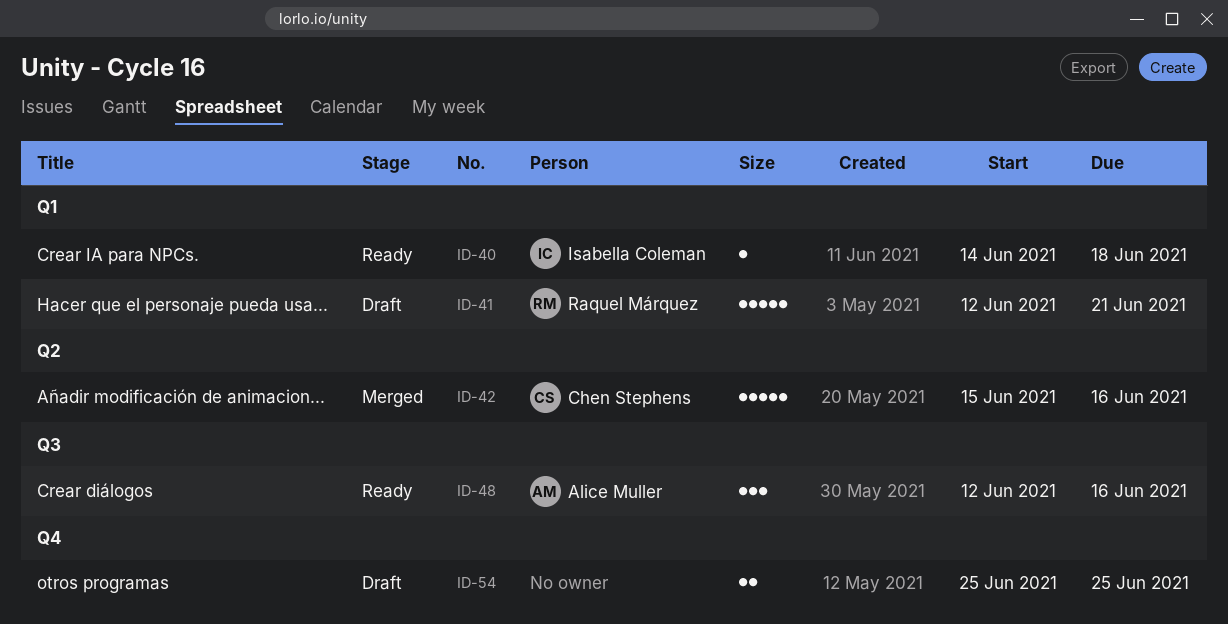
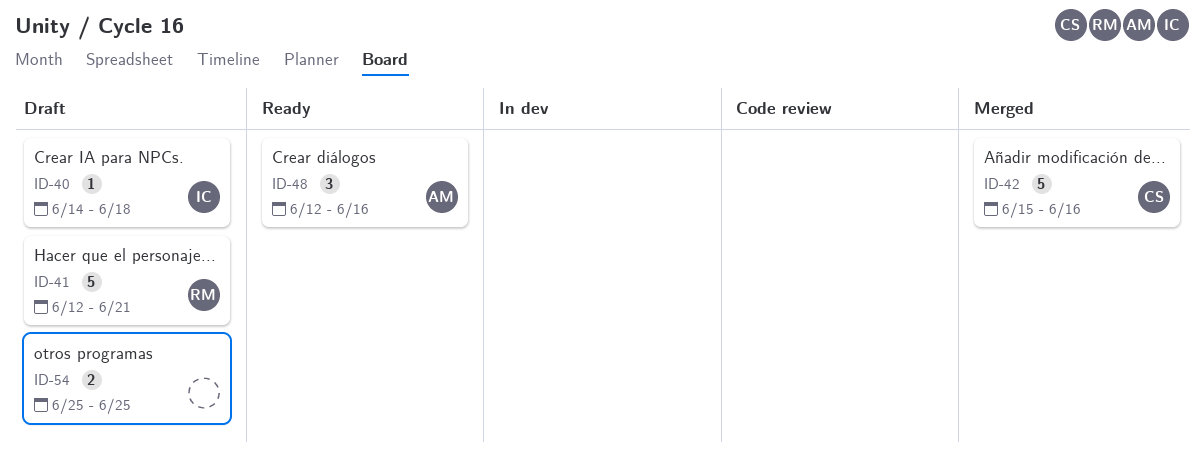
ID-40, status: Ready -> Draft

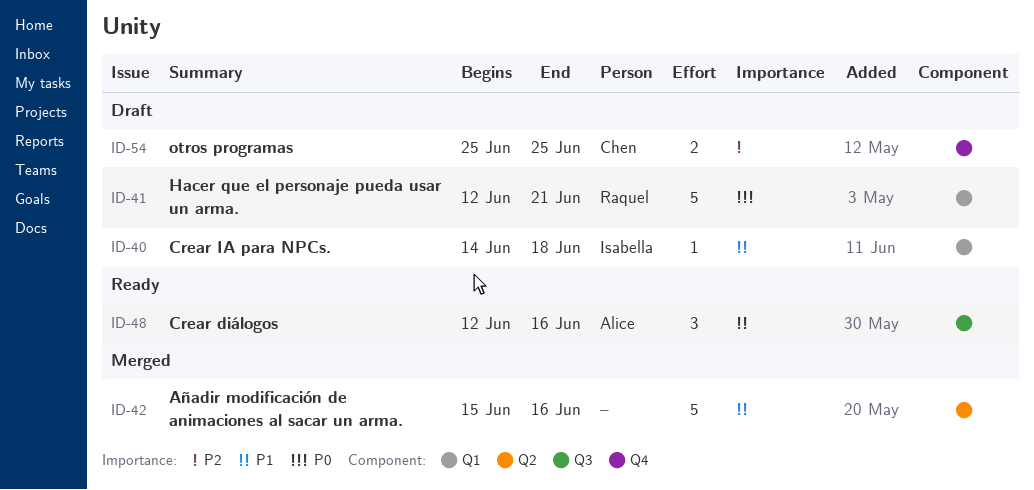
ID-42, owner: Chen -> none
ID-54, owner: none -> Chen

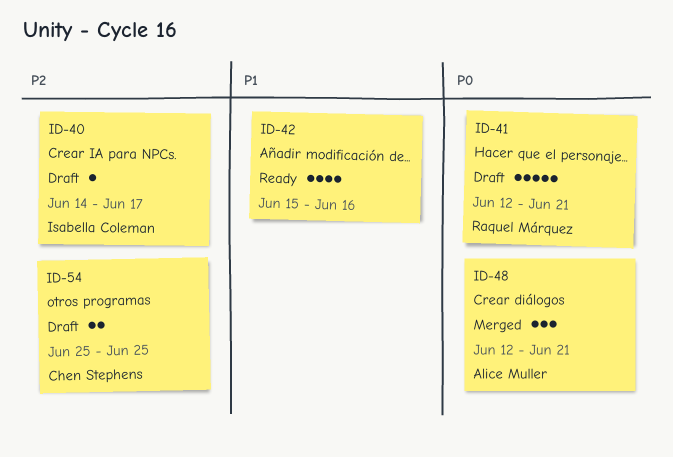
ID-40, priority: P1 -> P2
ID-40, due: Jun 18 -> Jun 17
ID-42, status: Merged -> Ready
ID-42, estimate: 5 -> 4
ID-48, status: Ready -> Merged
ID-48, priority: P1 -> P0
ID-48, due: Jun 16 -> Jun 21

